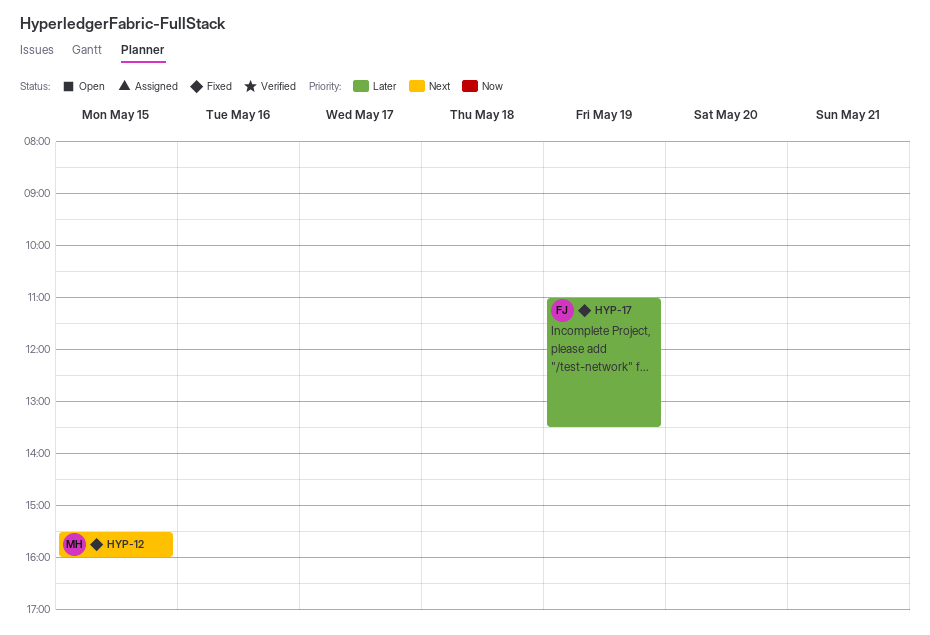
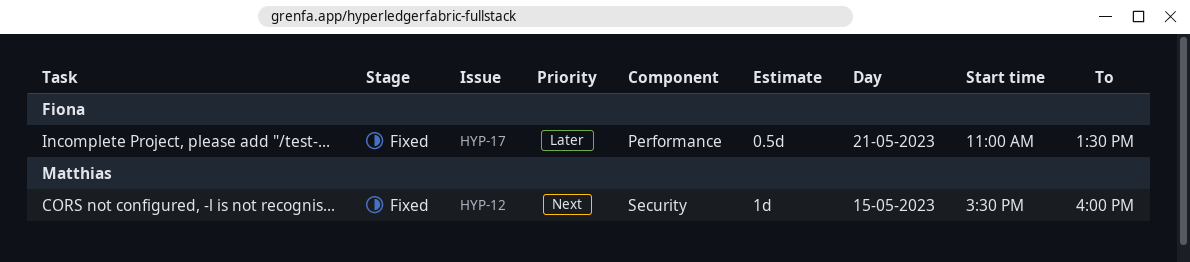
HYP-17, day: May 19 -> May 21

